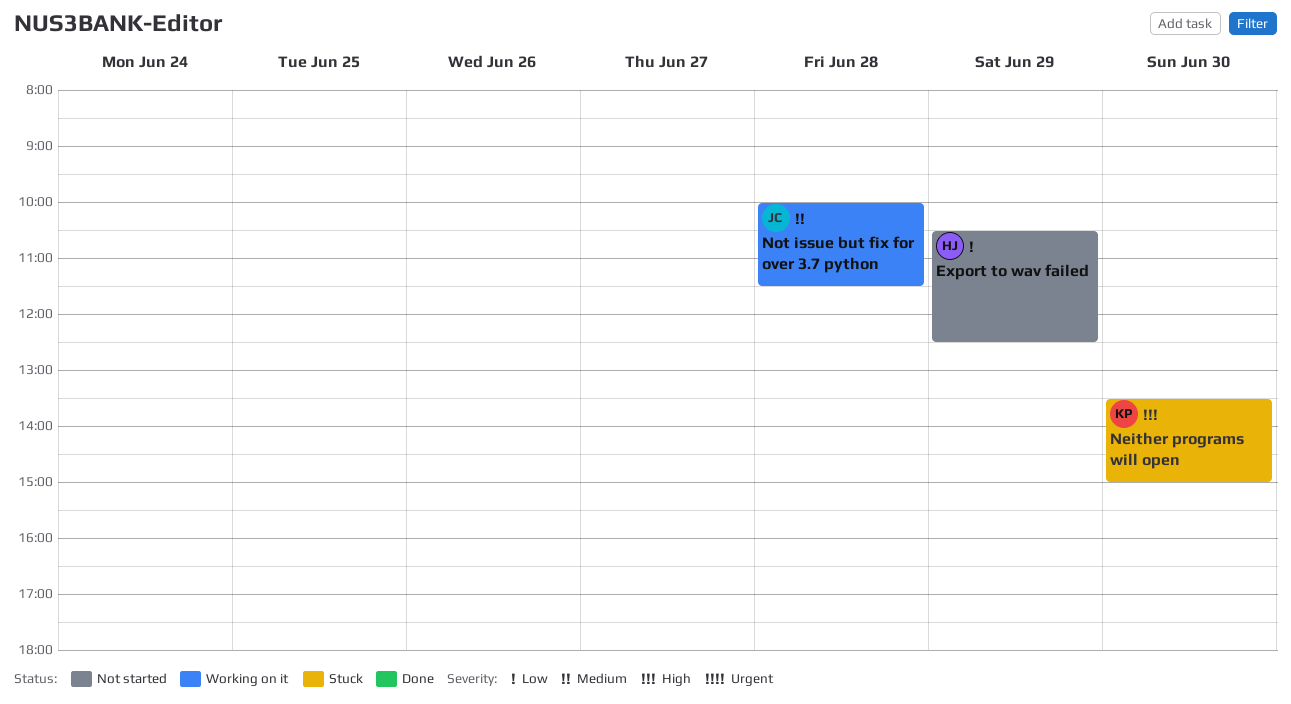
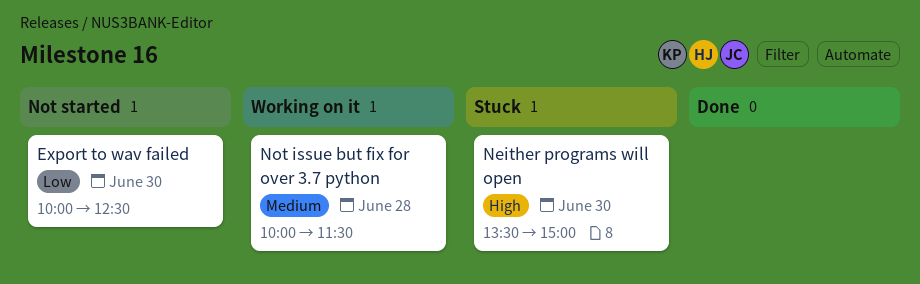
Export to wav failed, day: Jun 29 -> Jun 30
Export to wav failed, begins: 10:30 -> 10:00

